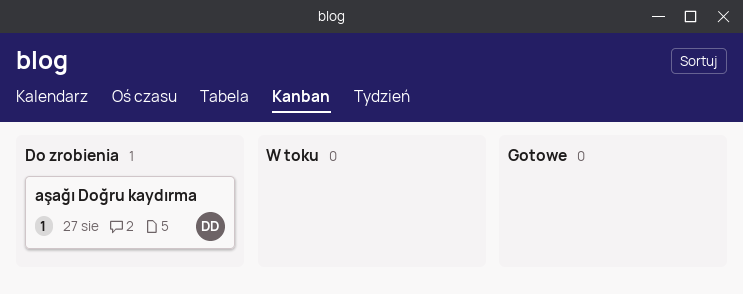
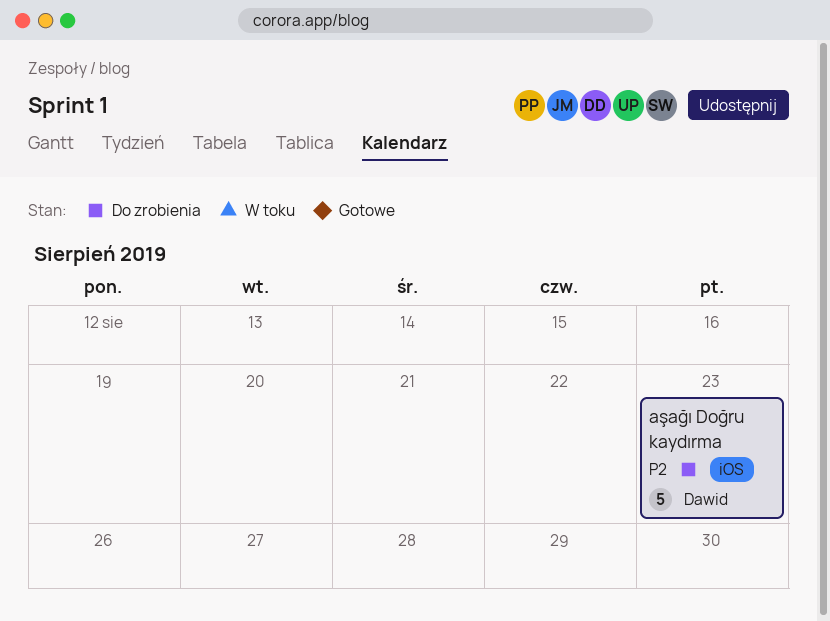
aşağı Doğru kaydırma, estimate: 1 -> 5
aşağı Doğru kaydırma, due: Aug 27 -> Aug 23

